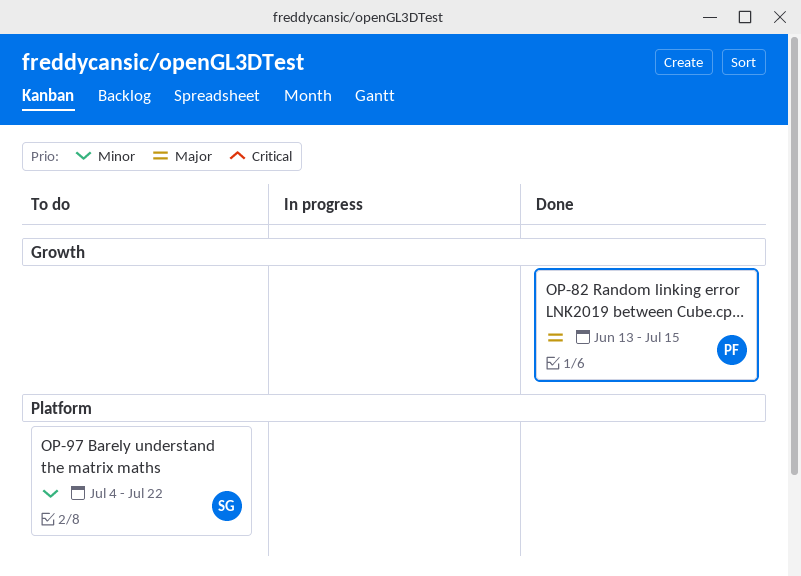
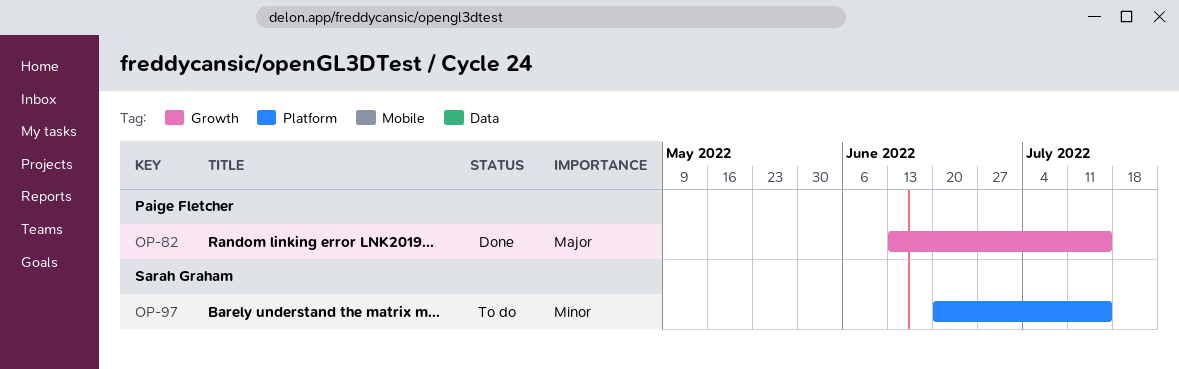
OP-97, start: Jul 4 -> Jun 20
OP-97, due: Jul 22 -> Jul 15

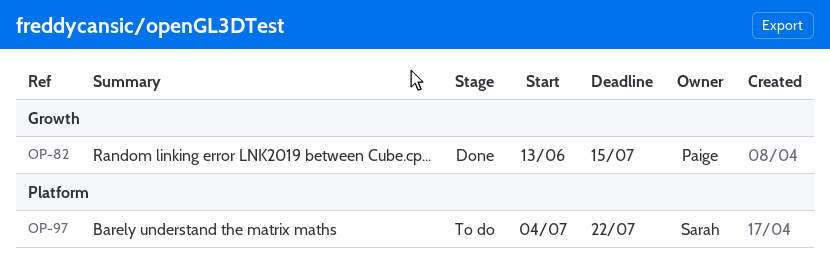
OP-97, start: Jun 20 -> Jul 4
OP-97, due: Jul 15 -> Jul 22

